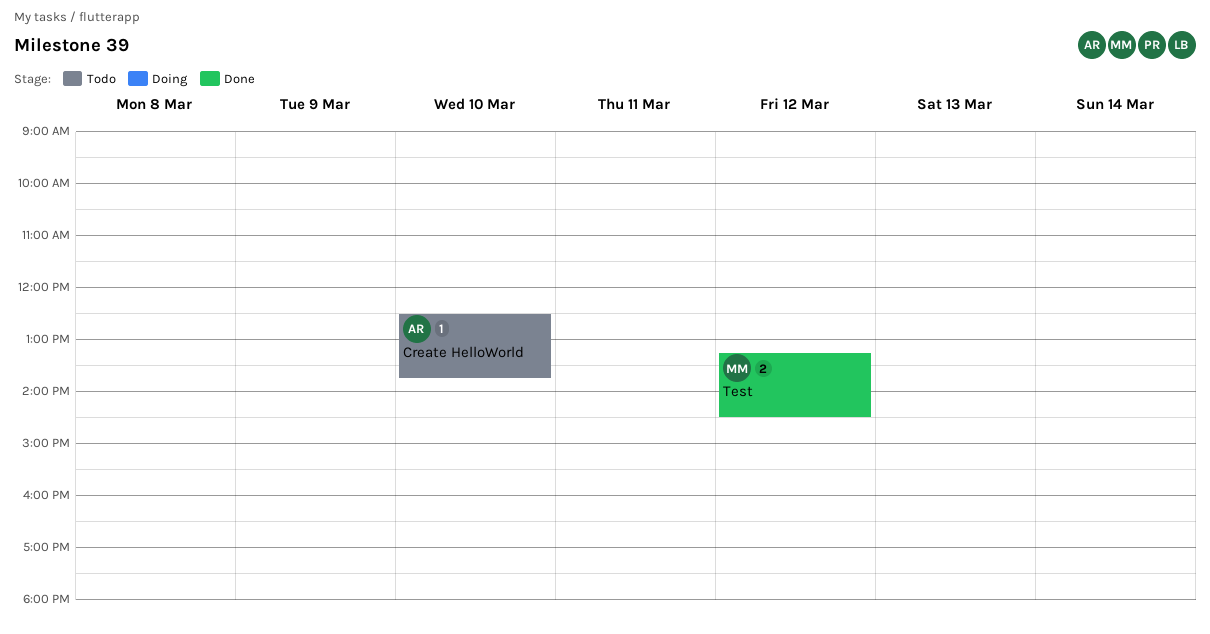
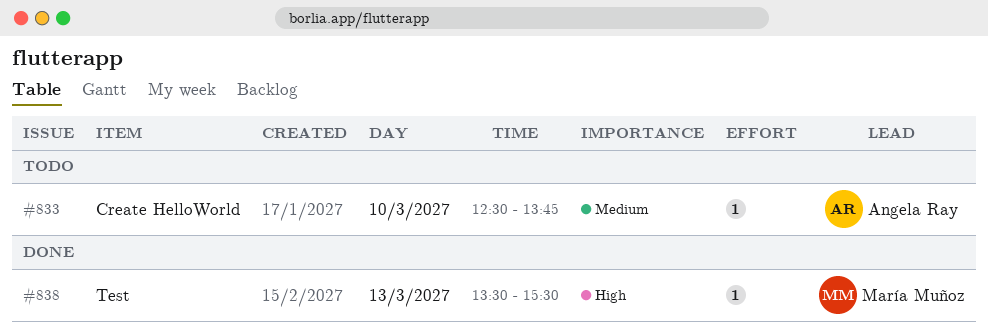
Test, estimate: 2 -> 1
Test, day: Mar 12 -> Mar 13
Test, begins: 13:15 -> 13:30
Test, ends: 14:30 -> 15:30

